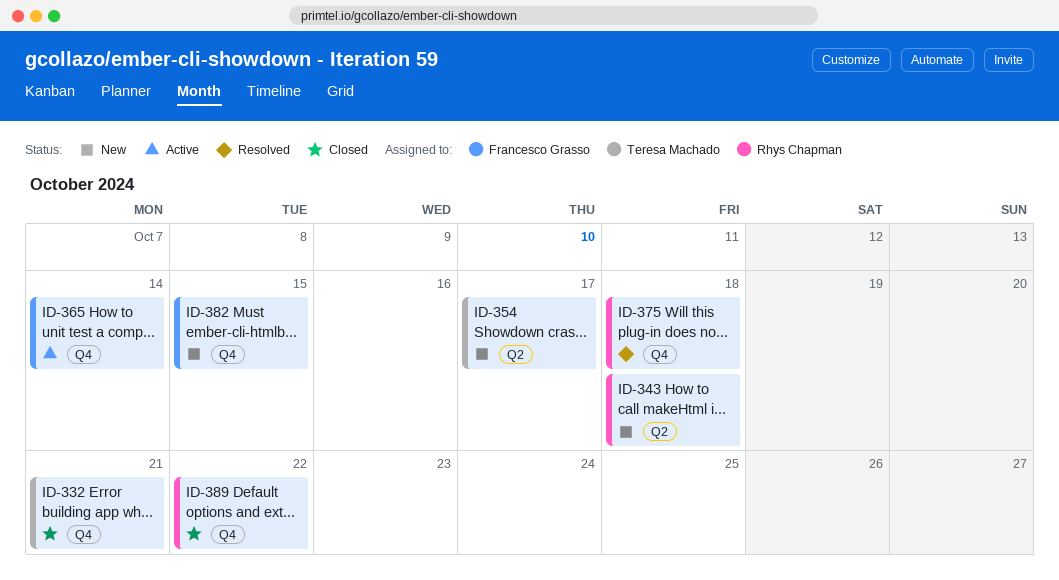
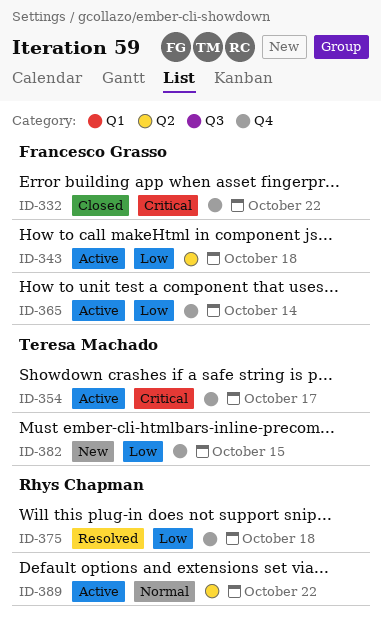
ID-332, owner: Teresa Machado -> Francesco Grasso
ID-332, due: Oct 21 -> Oct 22
ID-343, status: New -> Active
ID-343, owner: Rhys Chapman -> Francesco Grasso
ID-354, status: New -> Active
ID-354, label: Q2 -> Q4
ID-382, owner: Francesco Grasso -> Teresa Machado
ID-389, status: Closed -> Active
ID-389, label: Q4 -> Q2

